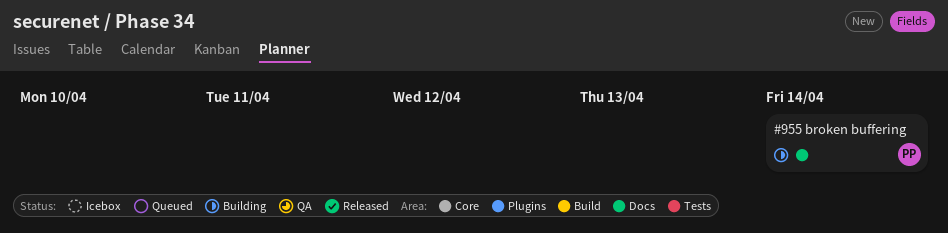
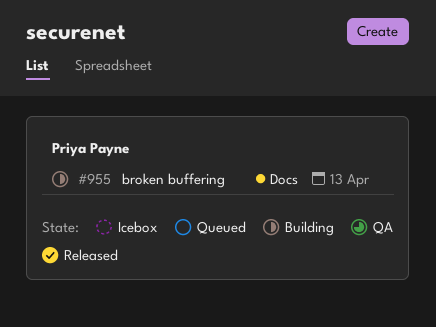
#955, due: Apr 14 -> Apr 13

